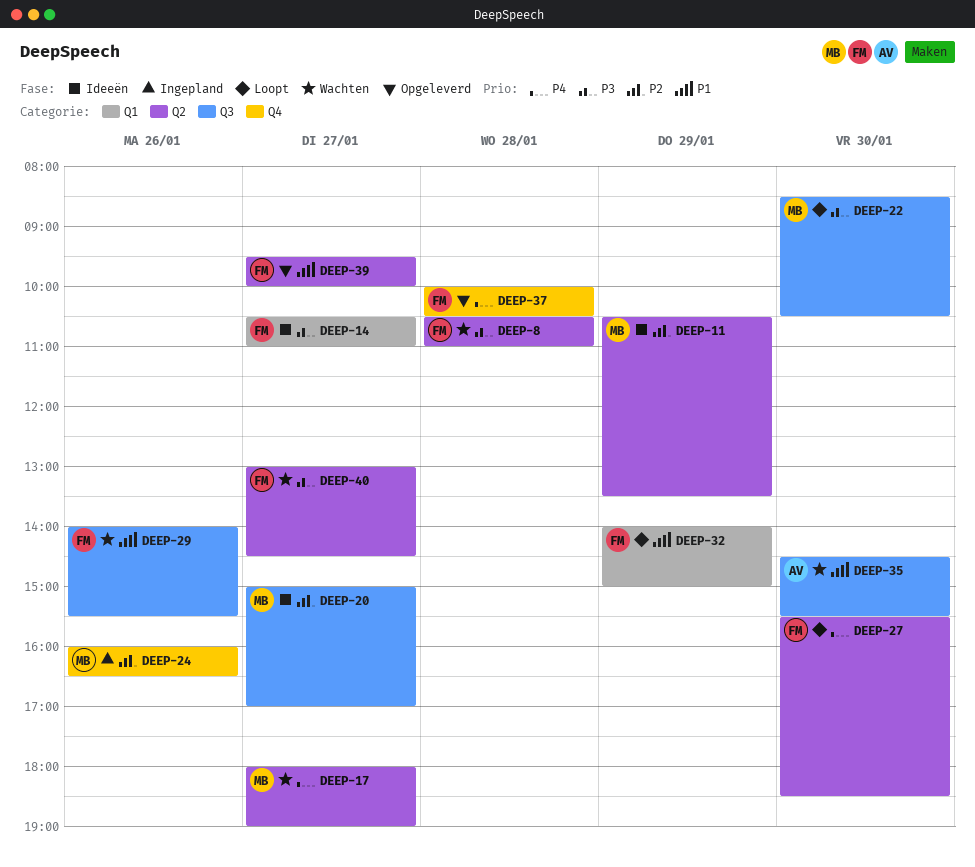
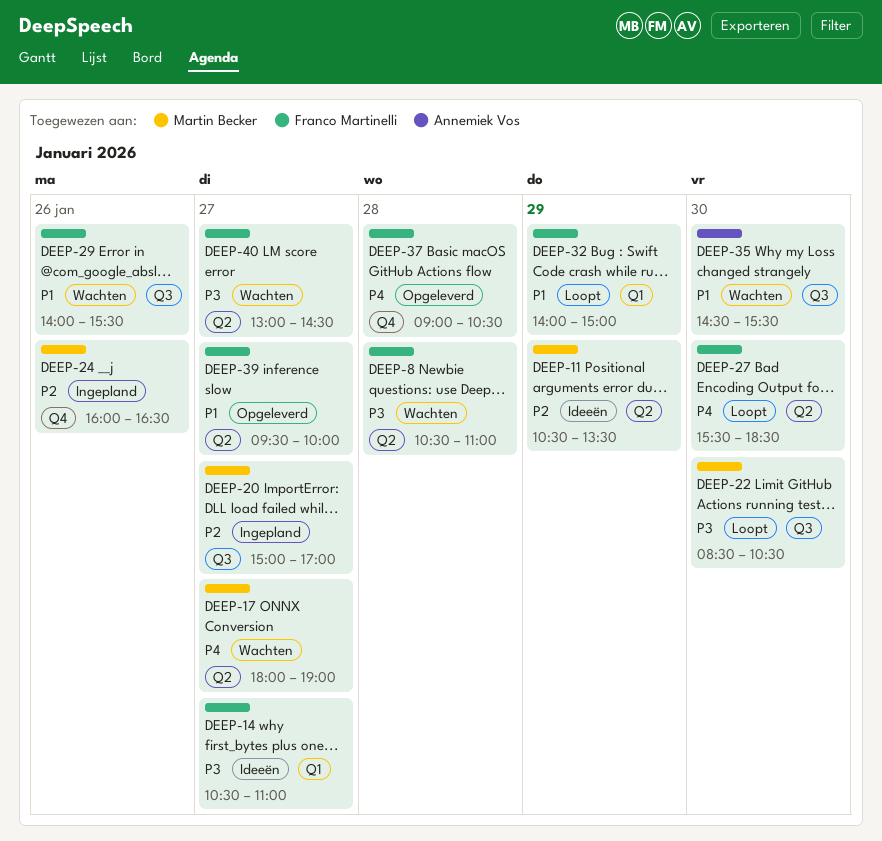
DEEP-20, status: Ideeën -> Ingepland
DEEP-37, begins: 10:00 -> 09:00

